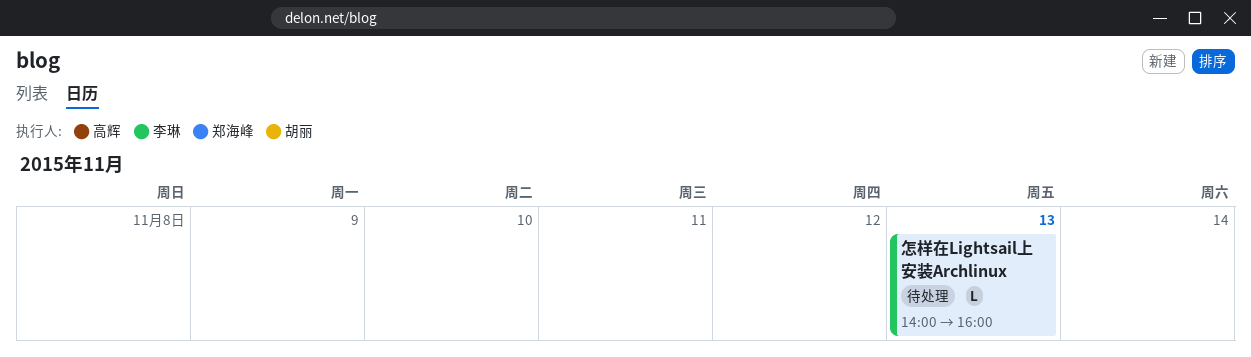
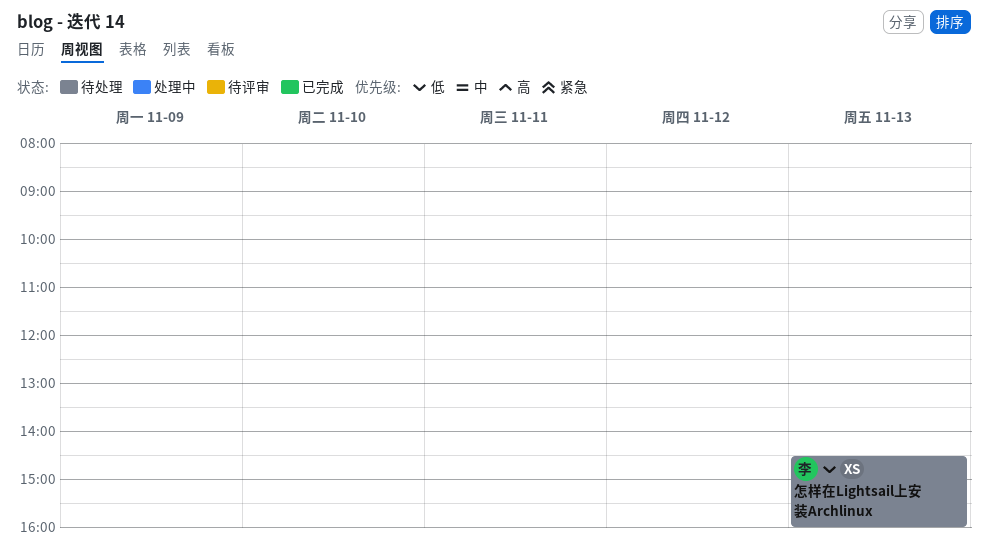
怎样在Lightsail上安装Archlinux, estimate: L -> XS
怎样在Lightsail上安装Archlinux, begins: 14:00 -> 14:30

